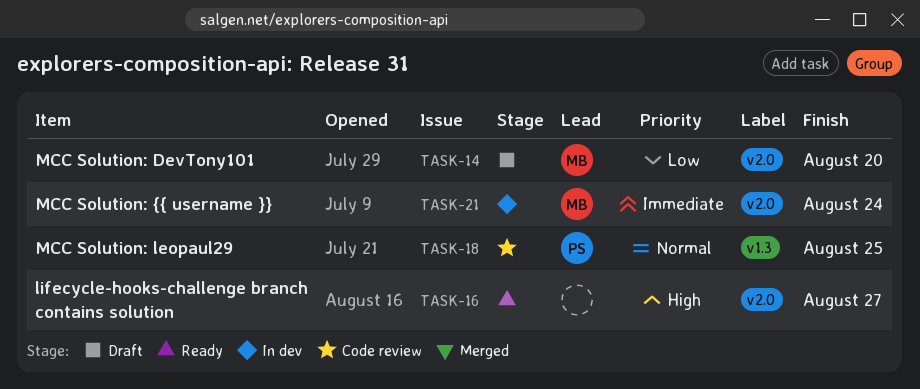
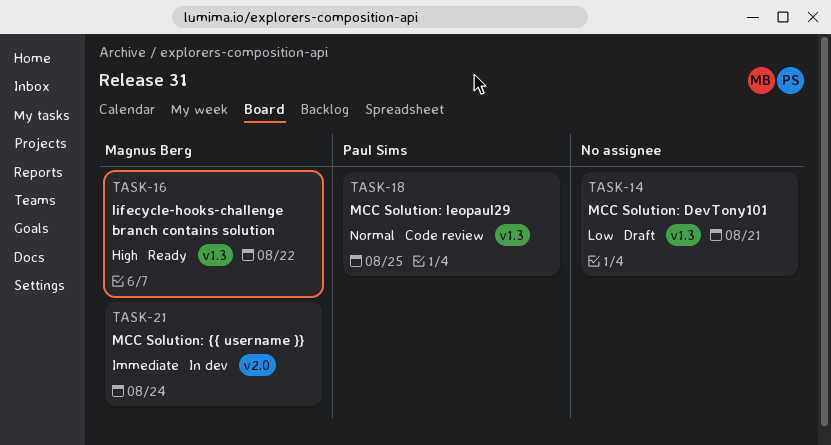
TASK-14, owner: Magnus Berg -> none
TASK-14, label: v2.0 -> v1.3
TASK-14, due: Aug 20 -> Aug 21
TASK-16, owner: none -> Magnus Berg
TASK-16, label: v2.0 -> v1.3
TASK-16, due: Aug 27 -> Aug 22

